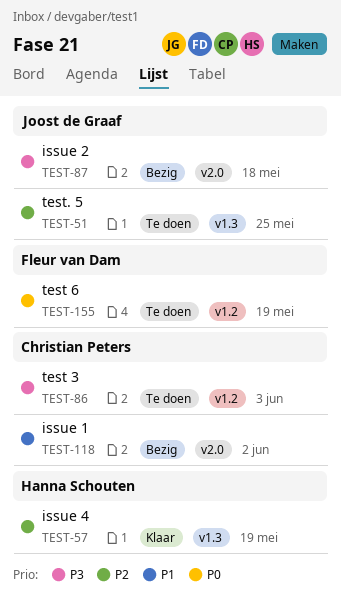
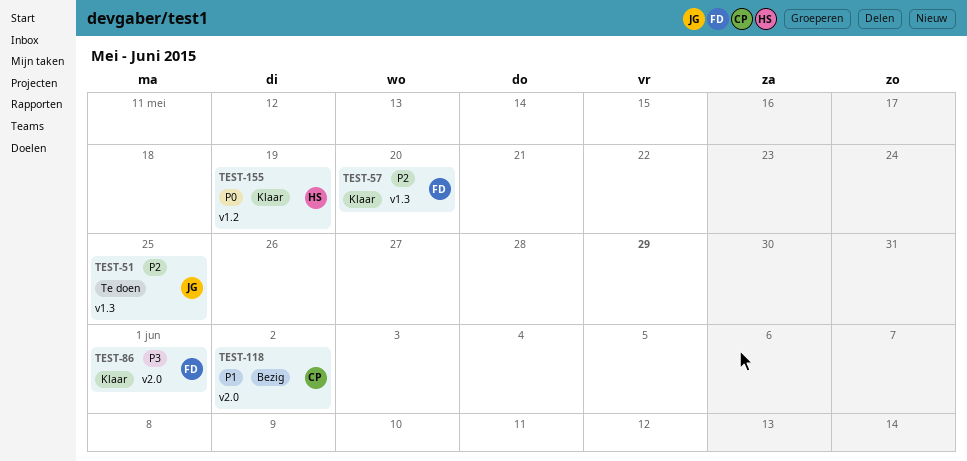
TEST-57, owner: Hanna Schouten -> Fleur van Dam
TEST-57, due: May 19 -> May 20
TEST-86, status: Te doen -> Klaar
TEST-86, owner: Christian Peters -> Fleur van Dam
TEST-86, label: v1.2 -> v2.0
TEST-86, due: Jun 3 -> Jun 1
TEST-87: present -> none
TEST-155, status: Te doen -> Klaar
TEST-155, owner: Fleur van Dam -> Hanna Schouten

